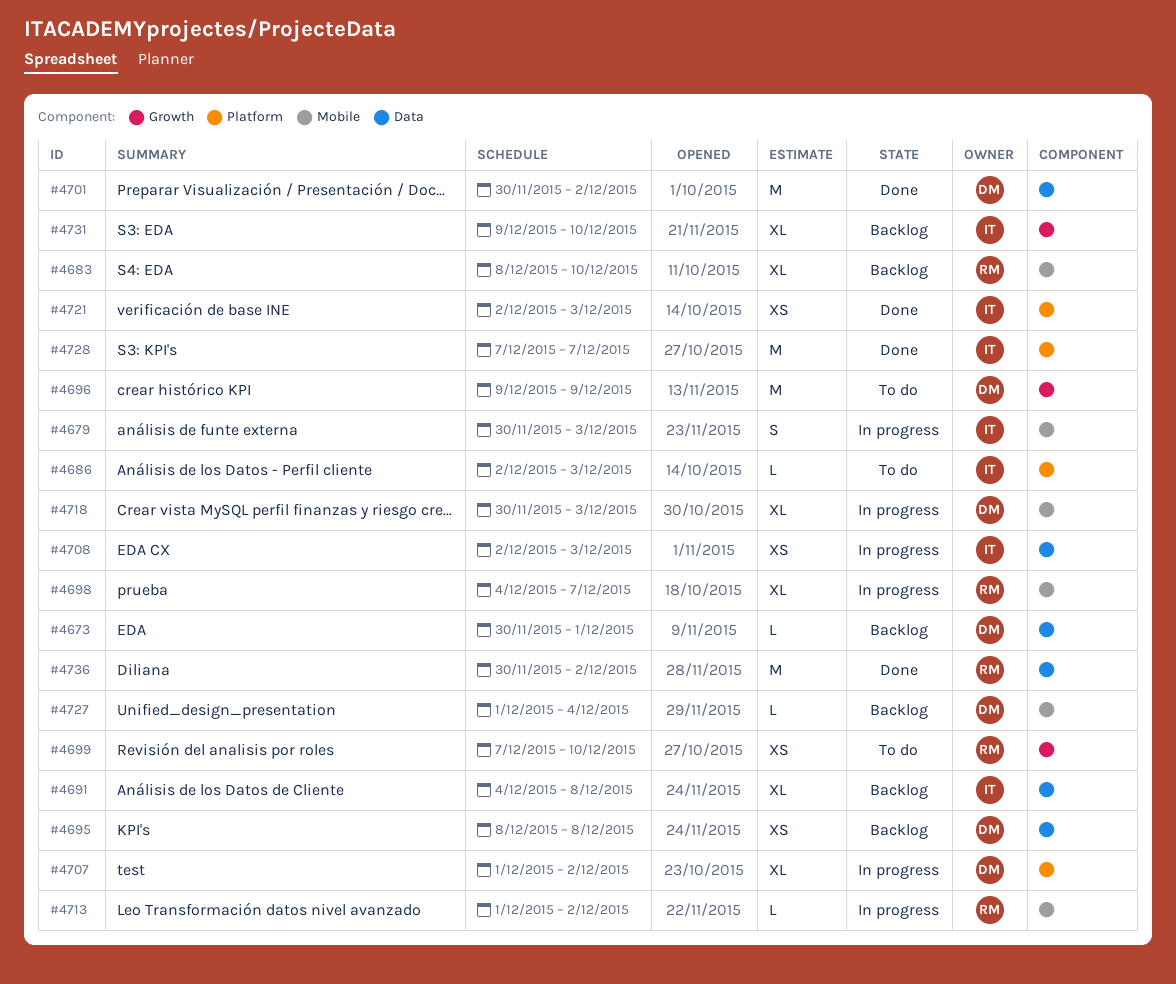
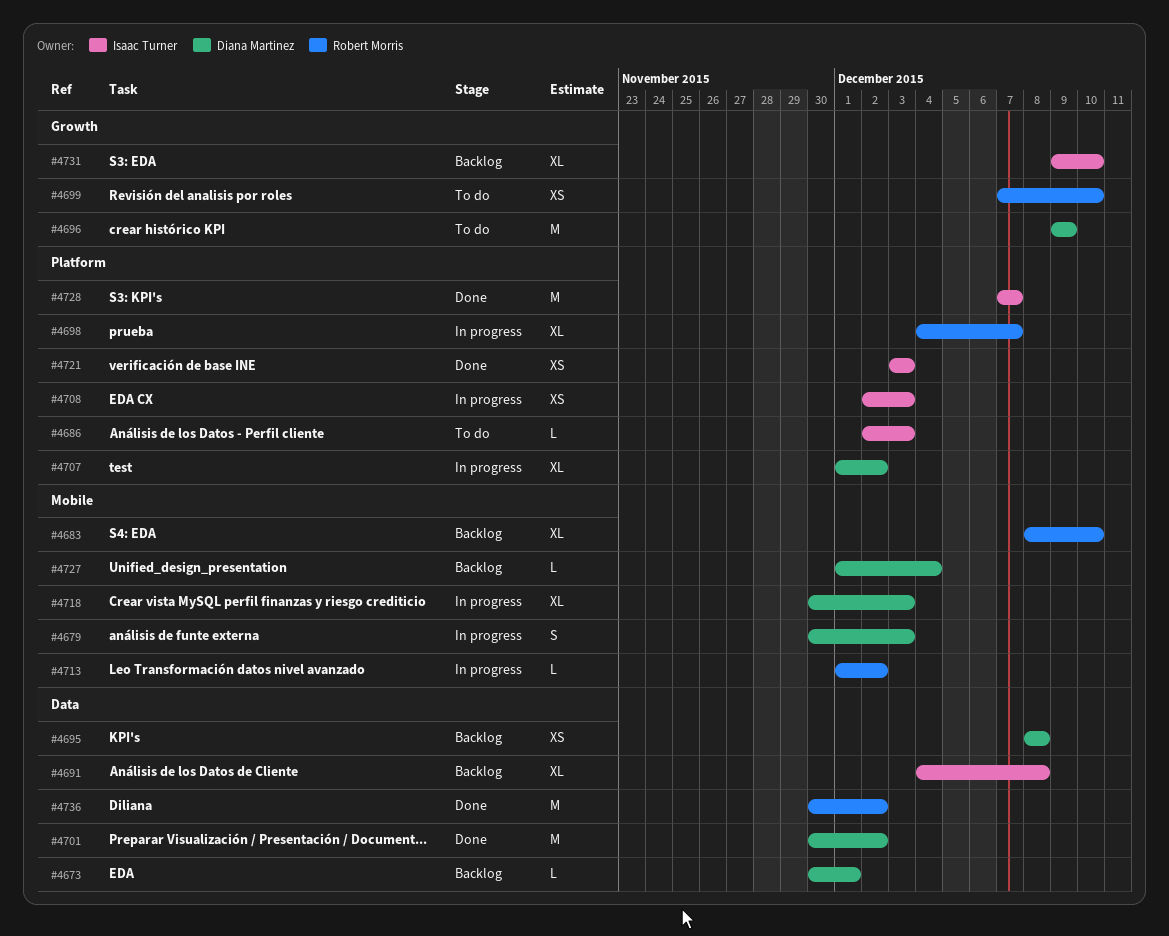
#4679, owner: Isaac Turner -> Diana Martinez
#4698, label: Mobile -> Platform
#4708, label: Data -> Platform
#4721, start: Dec 2 -> Dec 3

